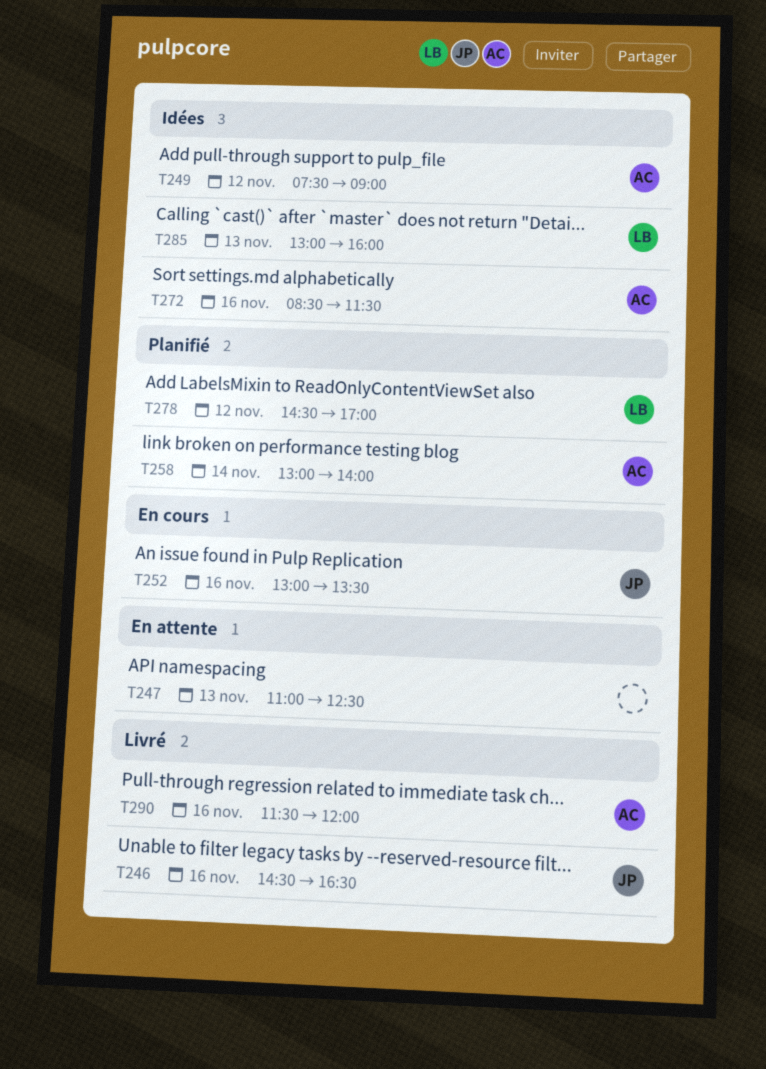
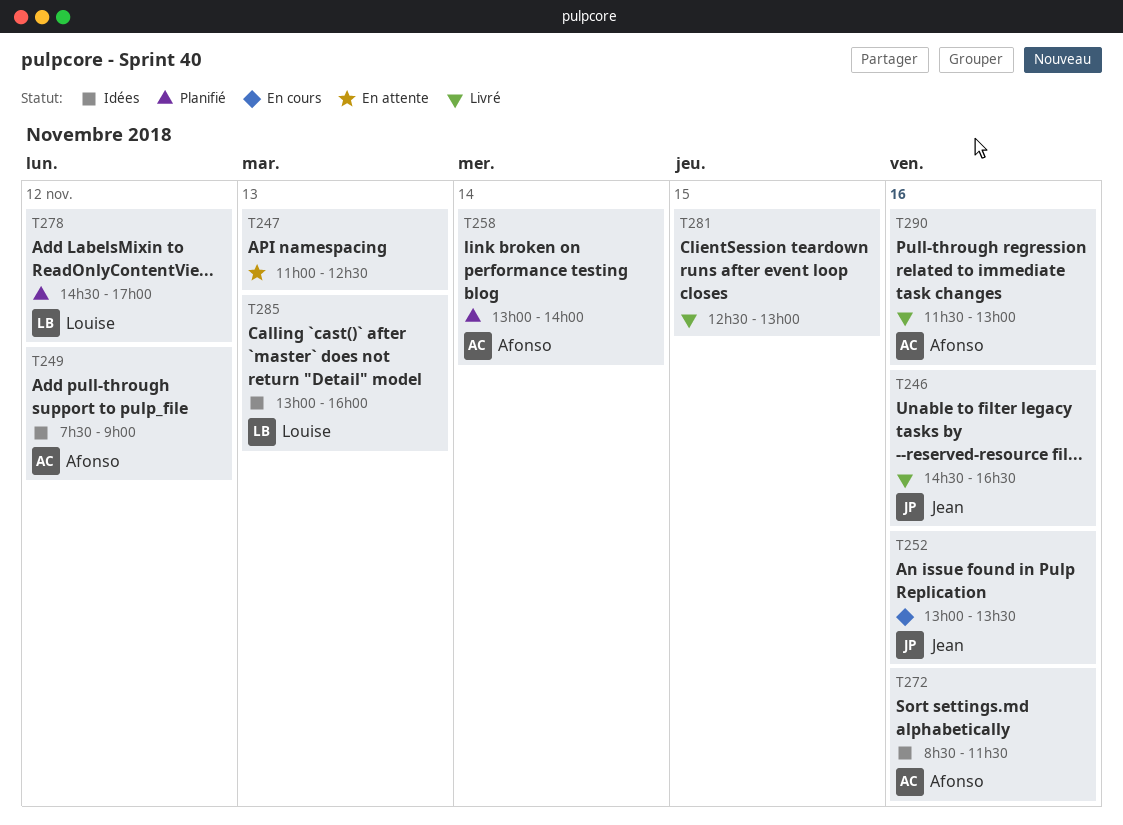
T281: none -> present
T290, ends: 12:00 -> 13:00

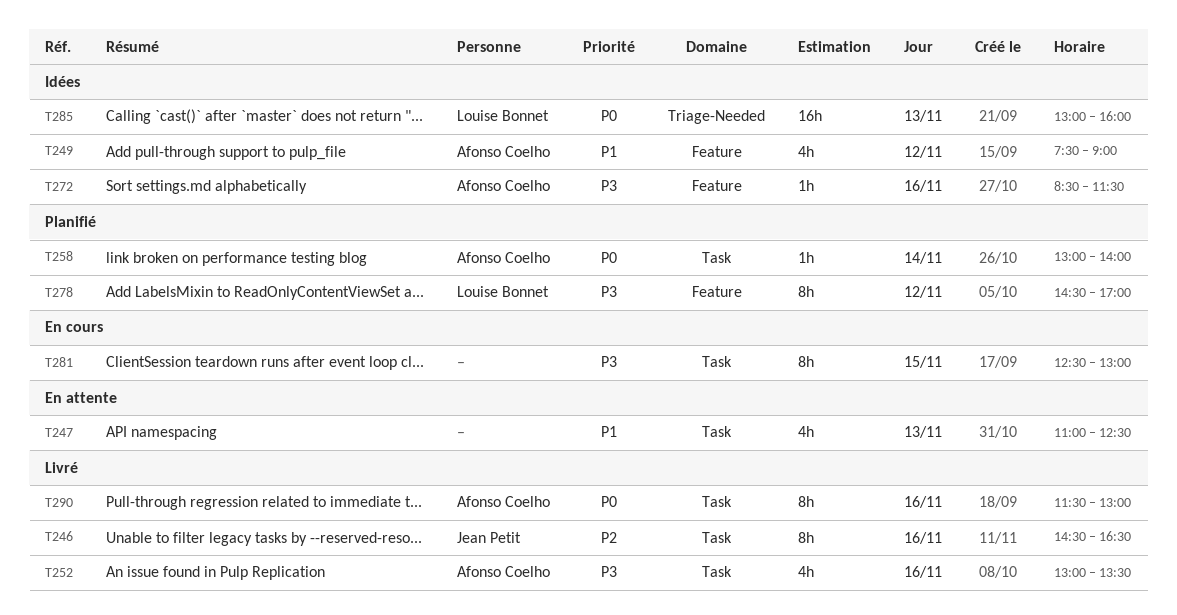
T252, status: En cours -> Livré
T252, owner: Jean Petit -> Afonso Coelho
T281, status: Livré -> En cours

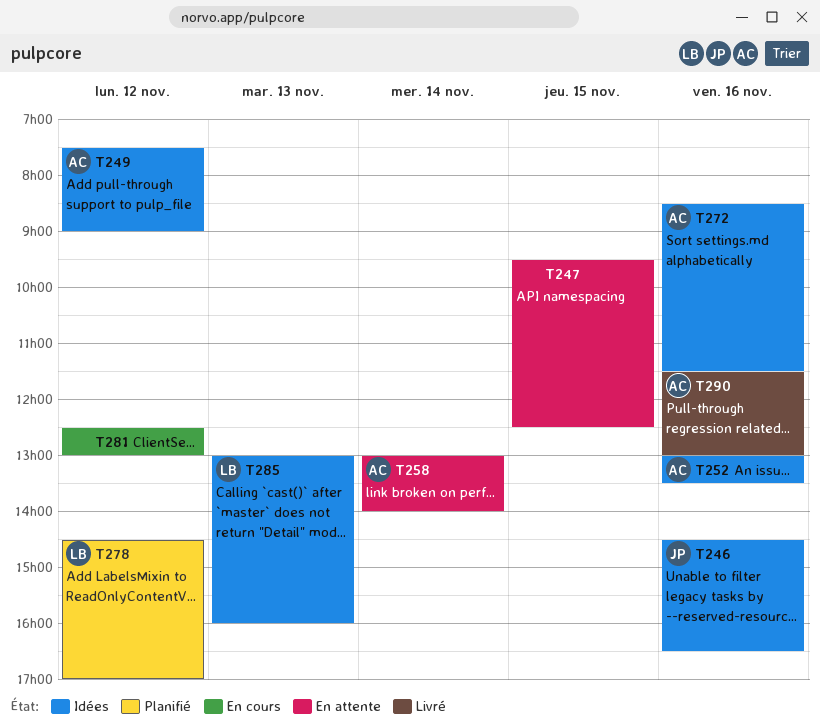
T246, status: Livré -> Idées
T247, day: Nov 13 -> Nov 15
T247, begins: 11:00 -> 09:30
T252, status: Livré -> Idées
T258, status: Planifié -> En attente
T281, day: Nov 15 -> Nov 12

